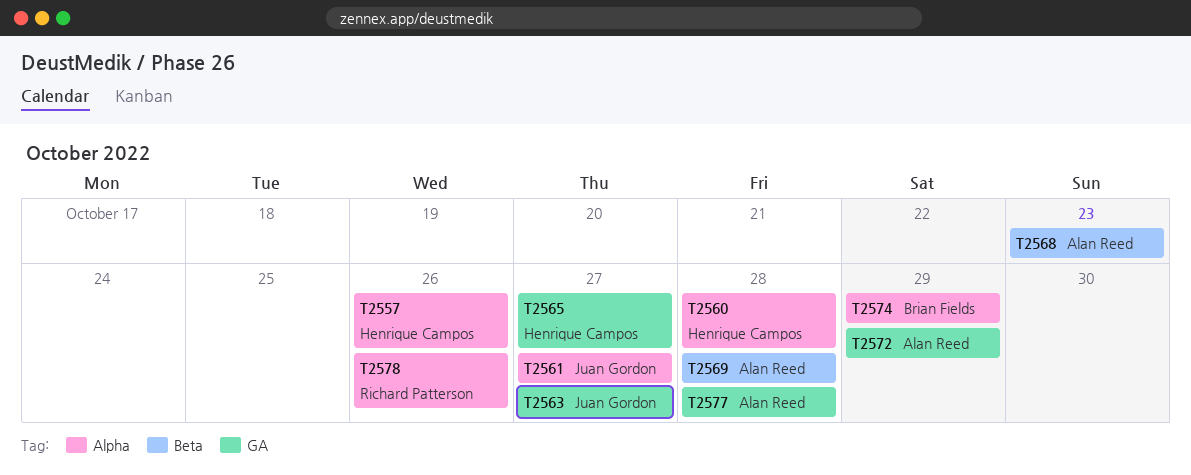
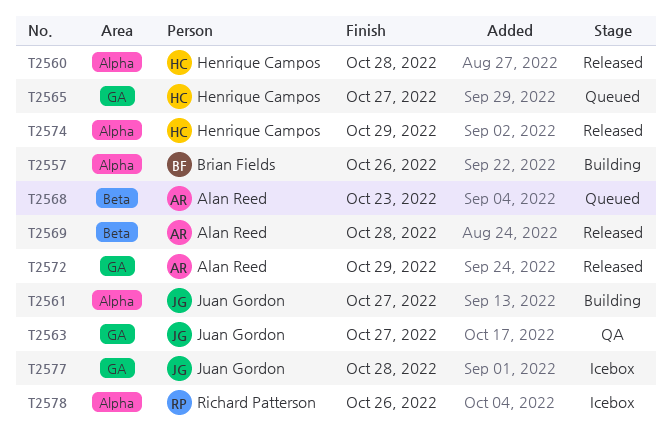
T2557, owner: Henrique Campos -> Brian Fields
T2574, owner: Brian Fields -> Henrique Campos
T2577, owner: Alan Reed -> Juan Gordon

